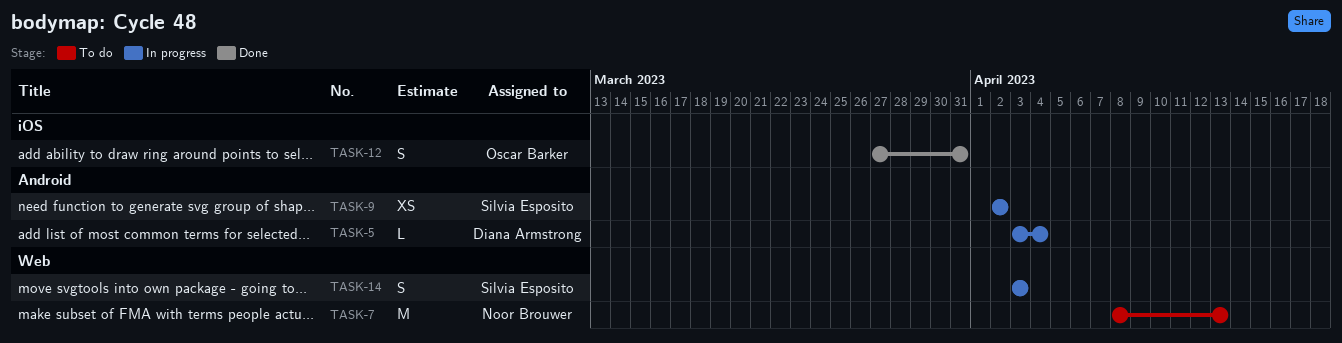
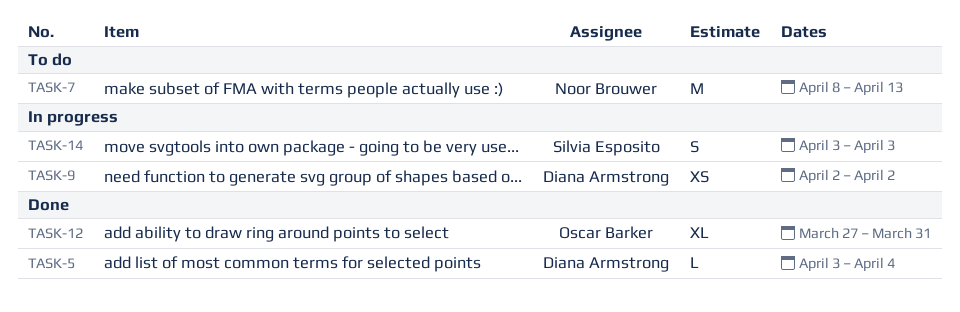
TASK-5, status: In progress -> Done
TASK-9, owner: Silvia Esposito -> Diana Armstrong
TASK-12, estimate: S -> XL

